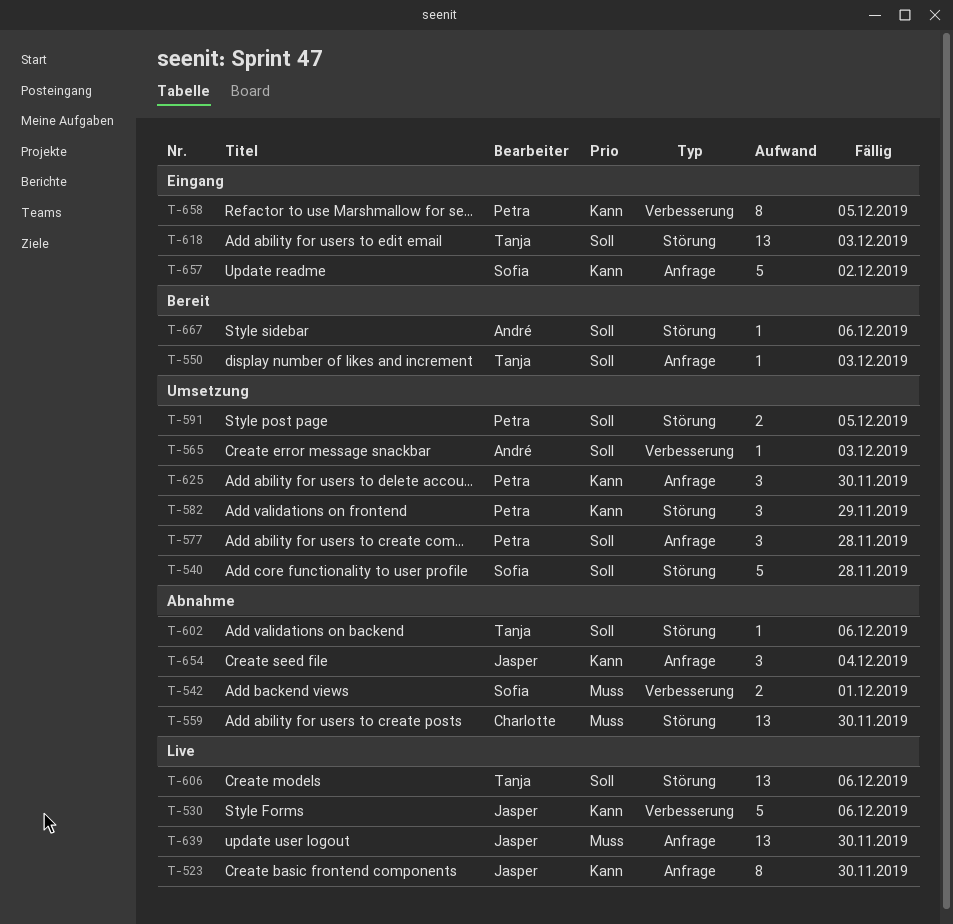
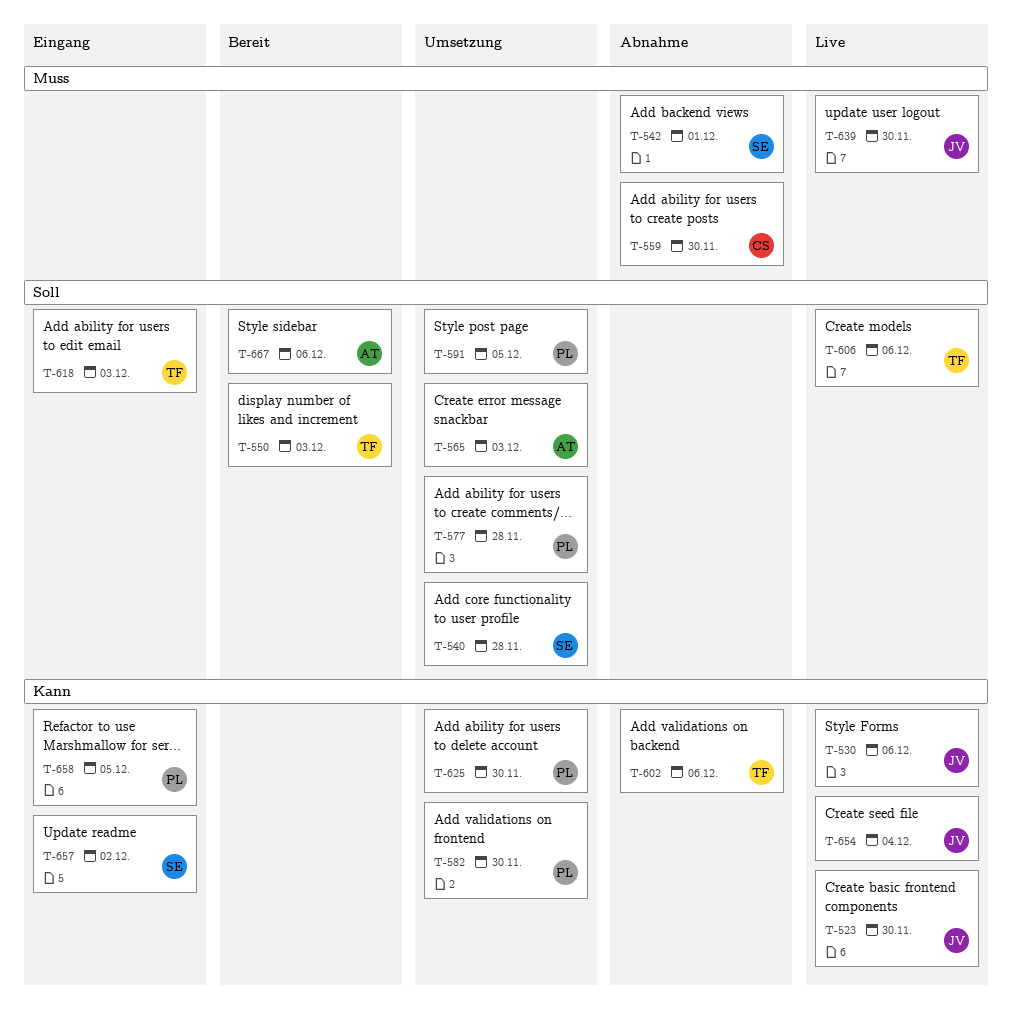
T-582, due: Nov 29 -> Nov 30
T-602, priority: Soll -> Kann
T-654, status: Abnahme -> Live

